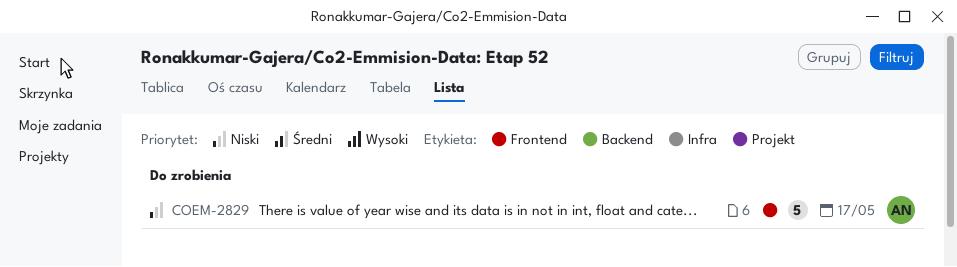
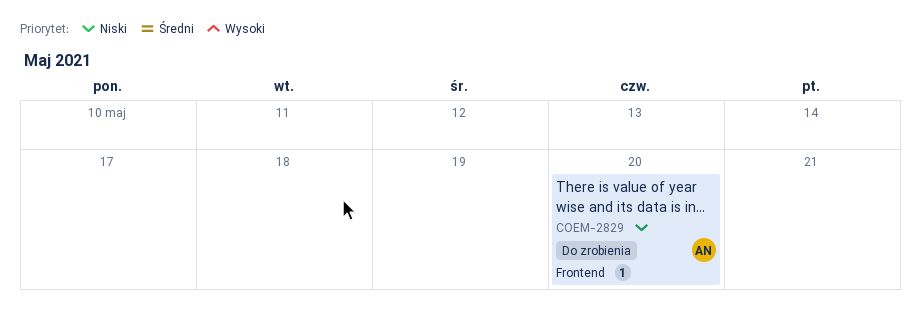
COEM-2829, estimate: 5 -> 1
COEM-2829, due: May 17 -> May 20

